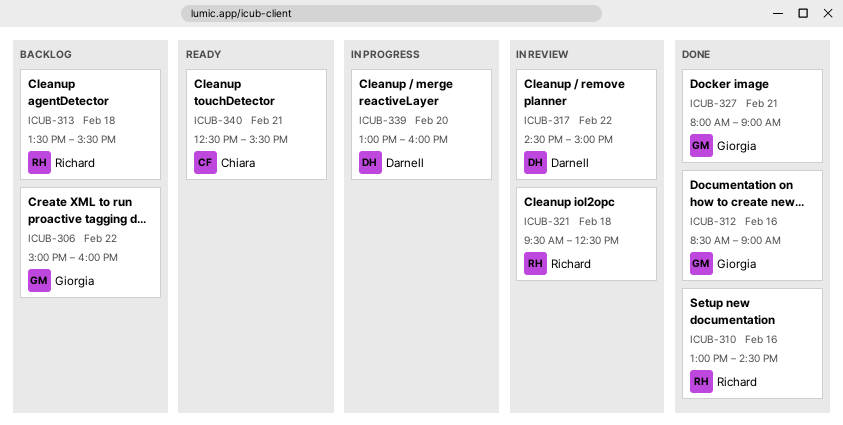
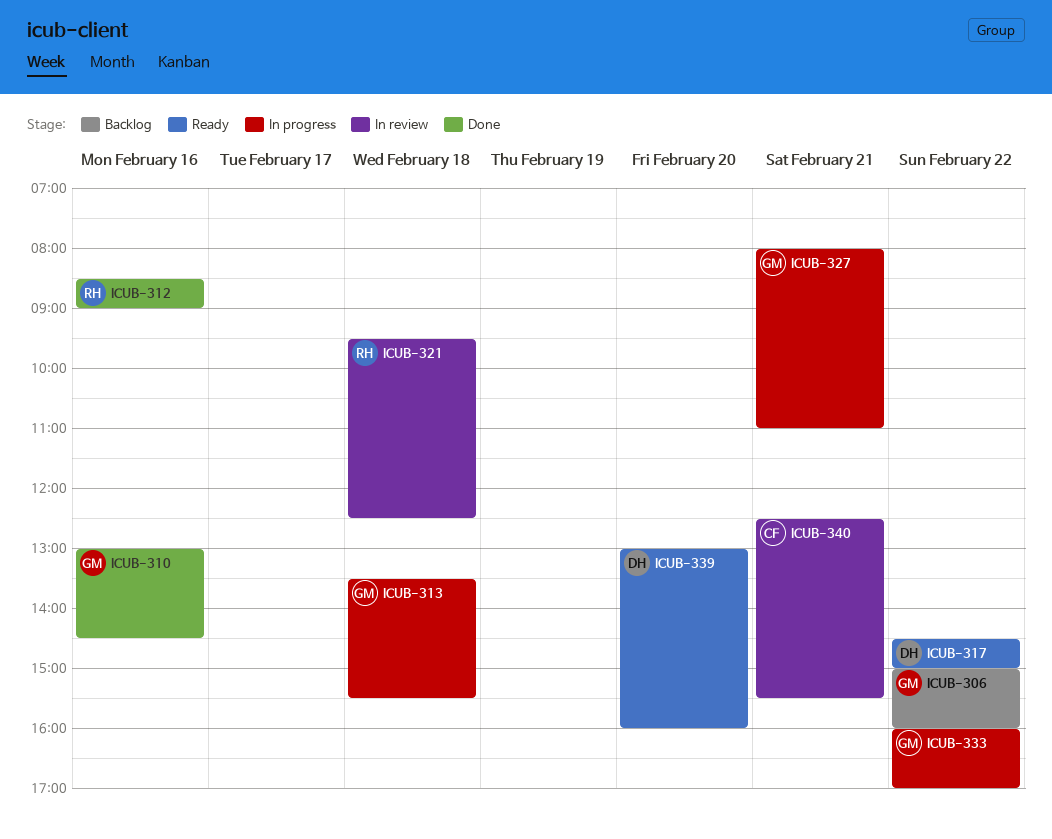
ICUB-310, owner: Richard -> Giorgia
ICUB-312, owner: Giorgia -> Richard
ICUB-313, status: Backlog -> In progress
ICUB-313, owner: Richard -> Giorgia
ICUB-317, status: In review -> Ready
ICUB-327, status: Done -> In progress
ICUB-327, ends: 09:00 -> 11:00
ICUB-333: none -> present
ICUB-339, status: In progress -> Ready
ICUB-340, status: Ready -> In review

